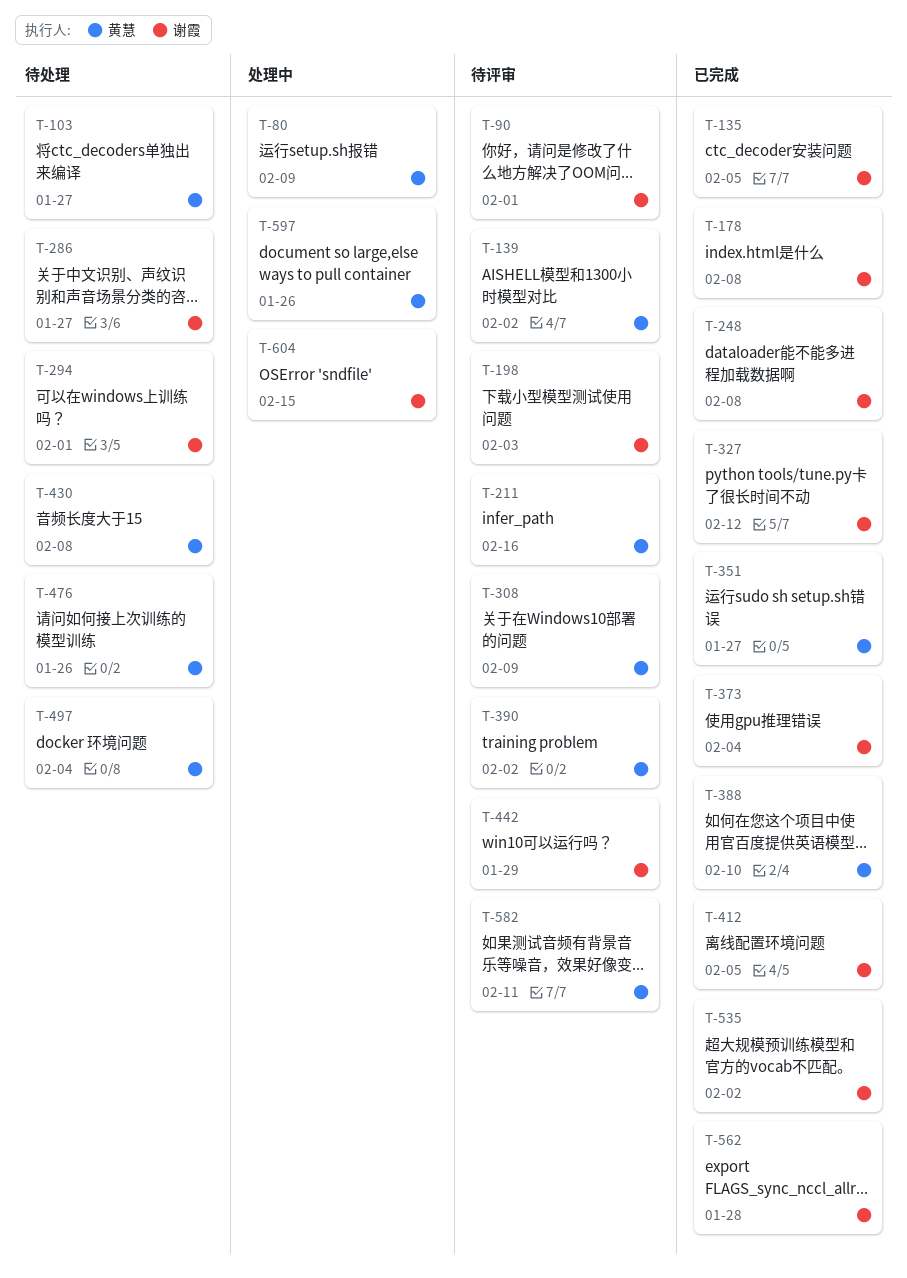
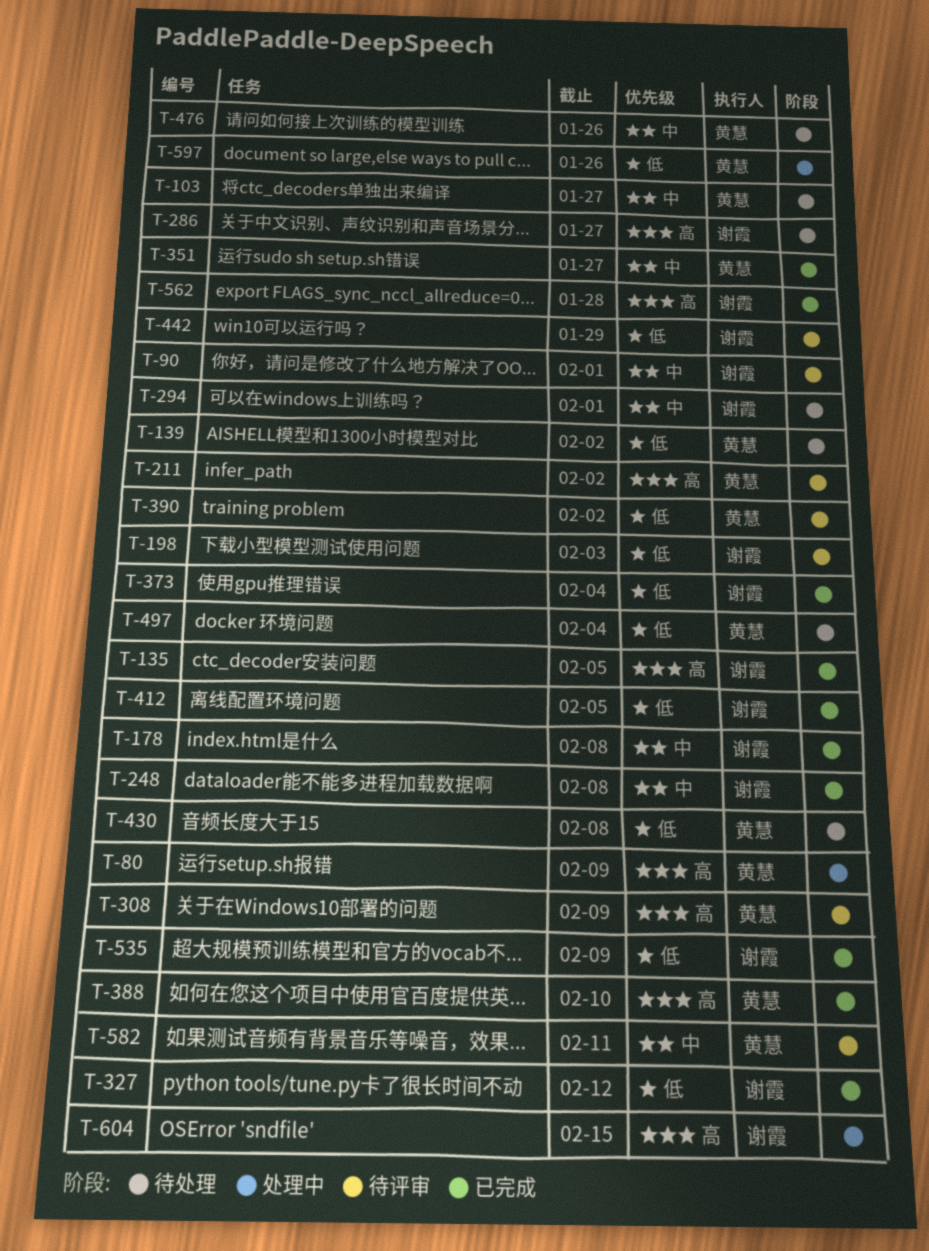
T-139, status: 待评审 -> 待处理
T-211, due: Feb 16 -> Feb 2
T-535, due: Feb 2 -> Feb 9

